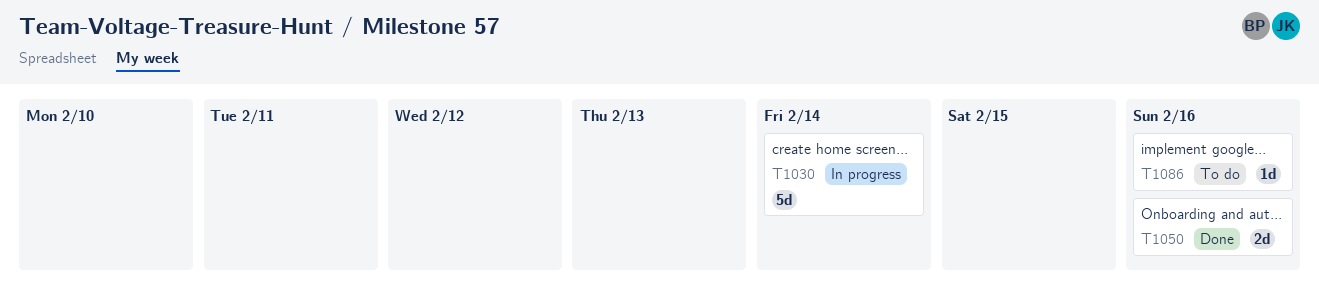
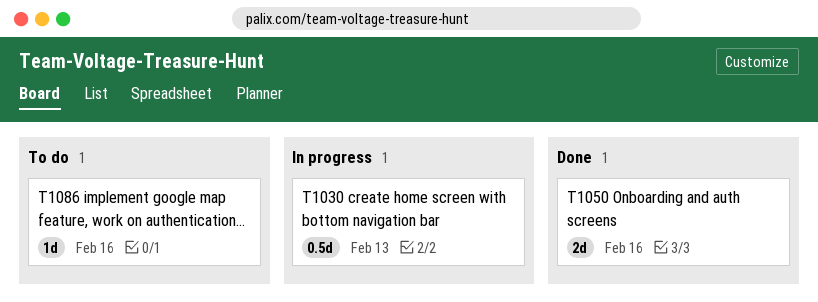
T1030, estimate: 5d -> 0.5d
T1030, due: Feb 14 -> Feb 13

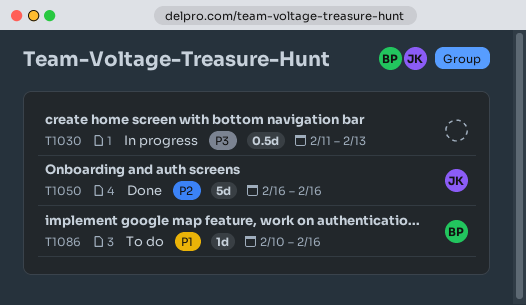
T1050, estimate: 2d -> 5d

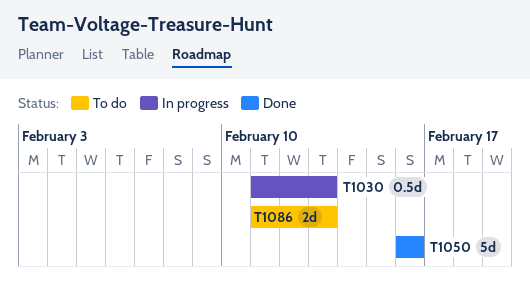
T1086, estimate: 1d -> 2d
T1086, start: Feb 10 -> Feb 11
T1086, due: Feb 16 -> Feb 13

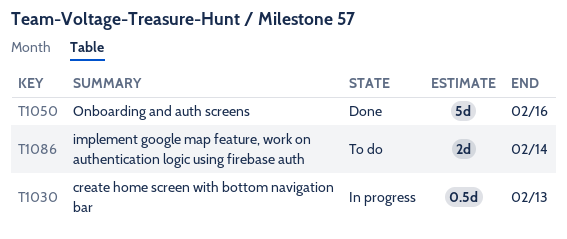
T1086, due: Feb 13 -> Feb 14

